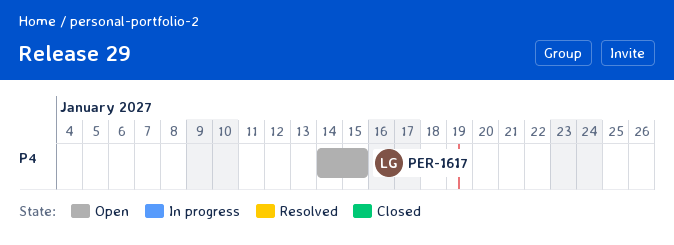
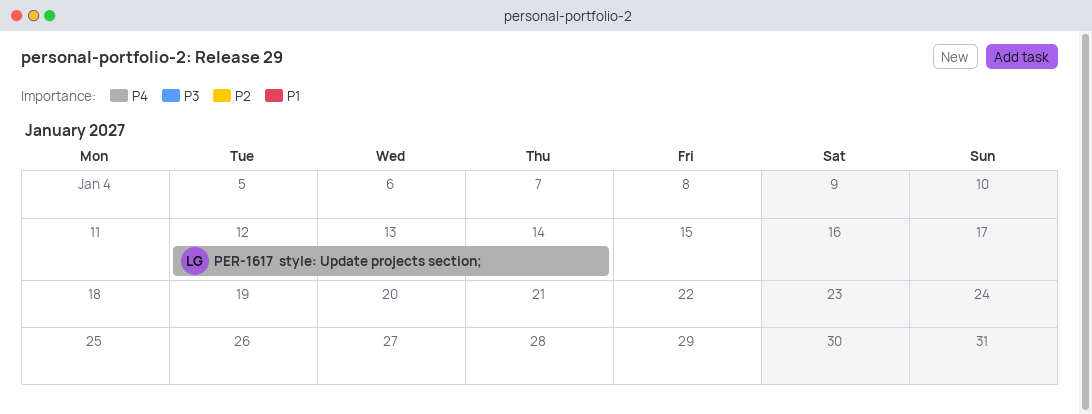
PER-1617, start: Jan 14 -> Jan 12
PER-1617, due: Jan 15 -> Jan 14

